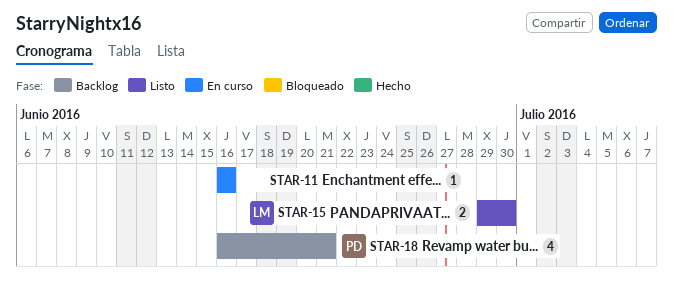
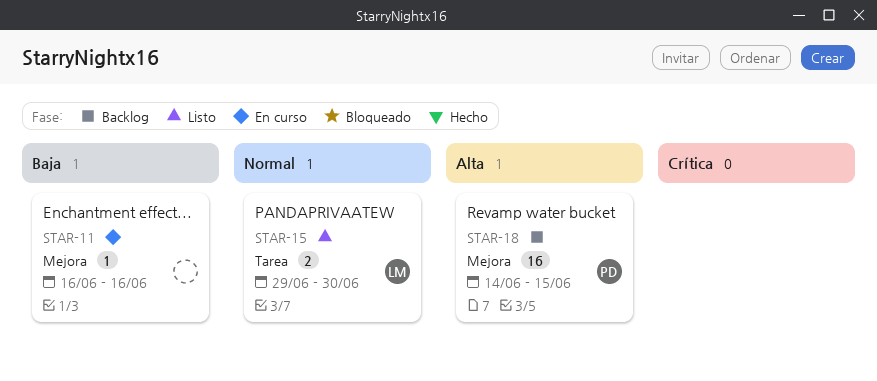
STAR-18, estimate: 4 -> 16
STAR-18, start: Jun 16 -> Jun 14
STAR-18, due: Jun 21 -> Jun 15

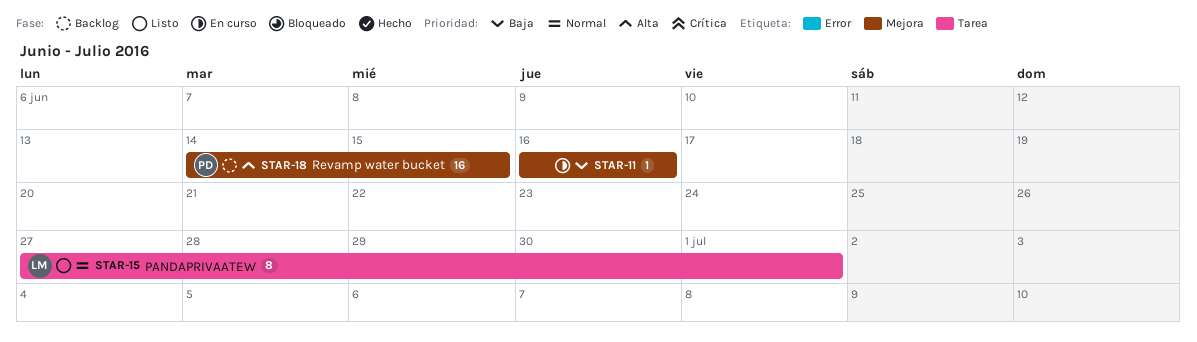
STAR-15, estimate: 2 -> 8
STAR-15, start: Jun 29 -> Jun 27
STAR-15, due: Jun 30 -> Jul 1

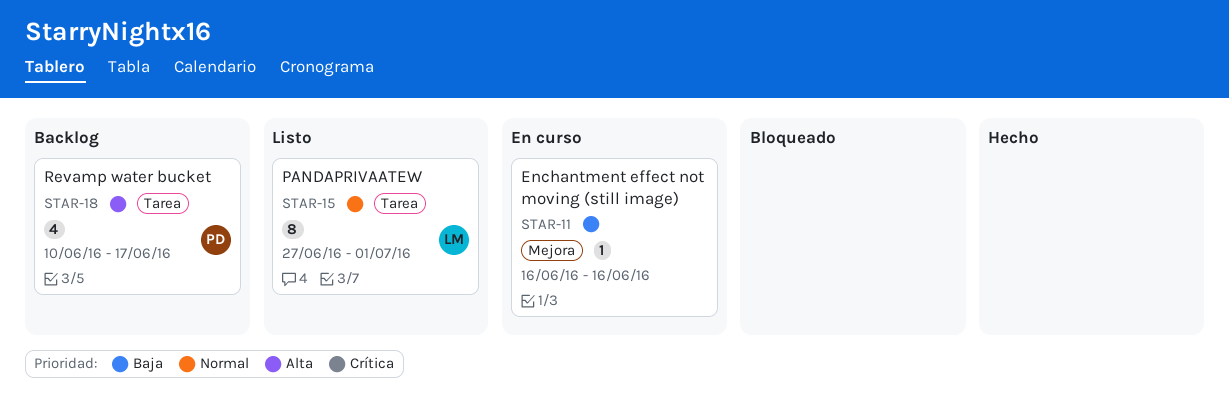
STAR-18, label: Mejora -> Tarea
STAR-18, estimate: 16 -> 4
STAR-18, start: Jun 14 -> Jun 10
STAR-18, due: Jun 15 -> Jun 17

